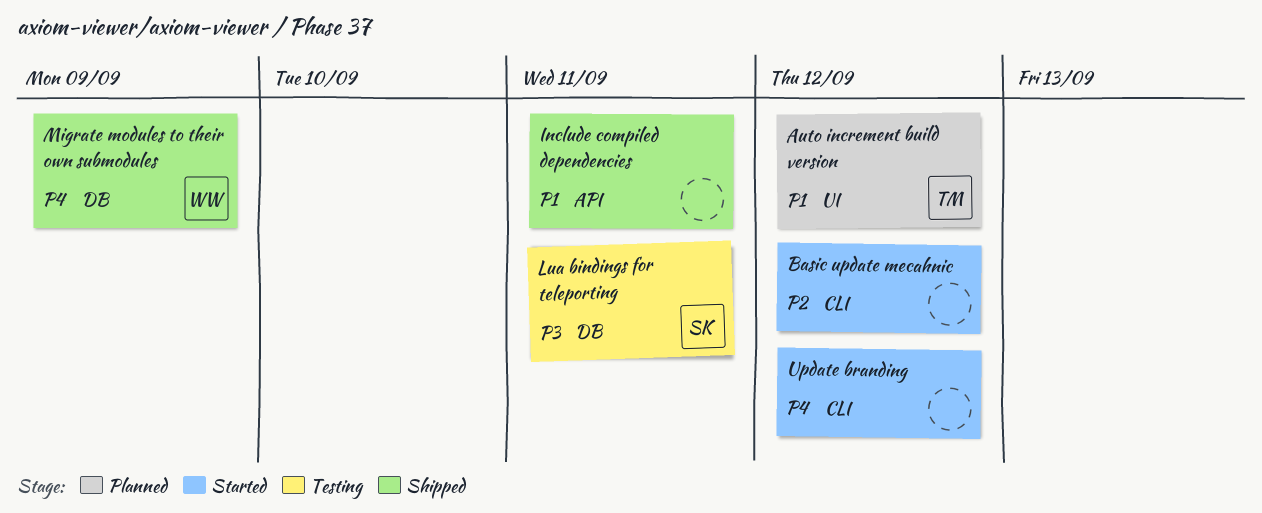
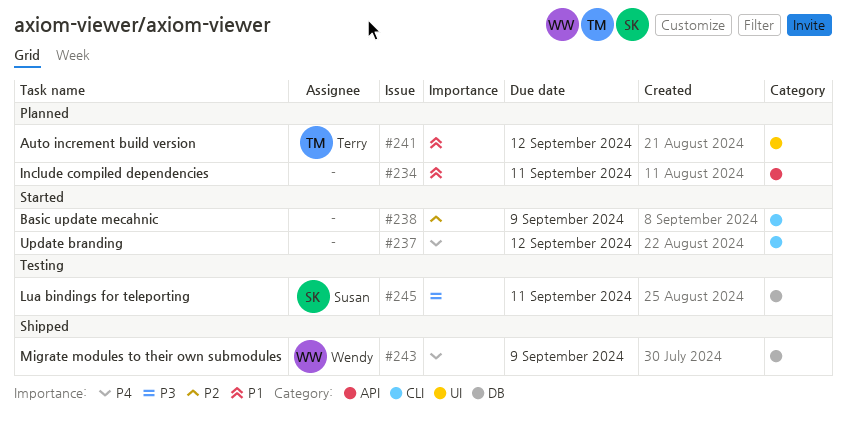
Basic update mecahnic, due: Sep 12 -> Sep 9
Include compiled dependencies, status: Shipped -> Planned

